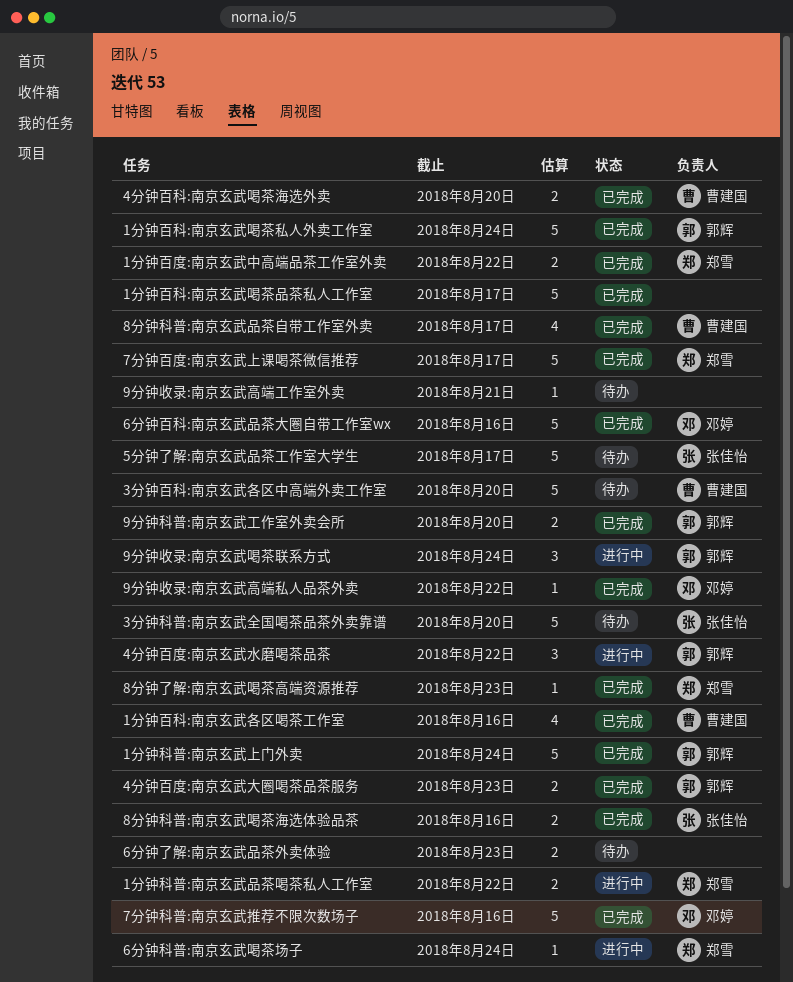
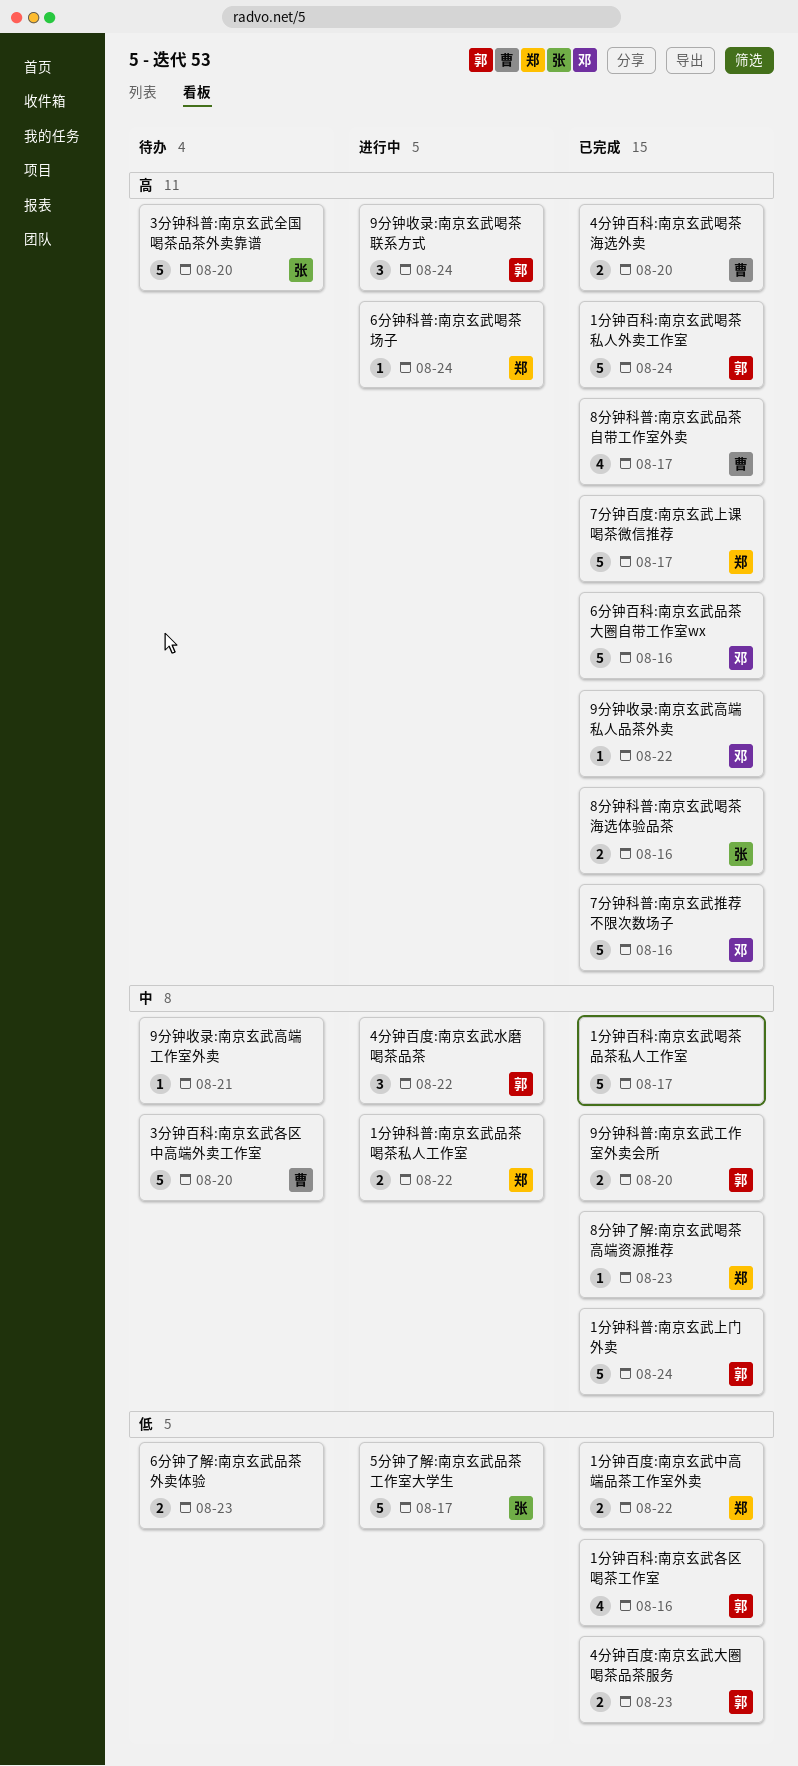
1分钟百科:南京玄武各区喝茶工作室, owner: 曹建国 -> 郭辉
5分钟了解:南京玄武品茶工作室大学生, status: 待办 -> 进行中

